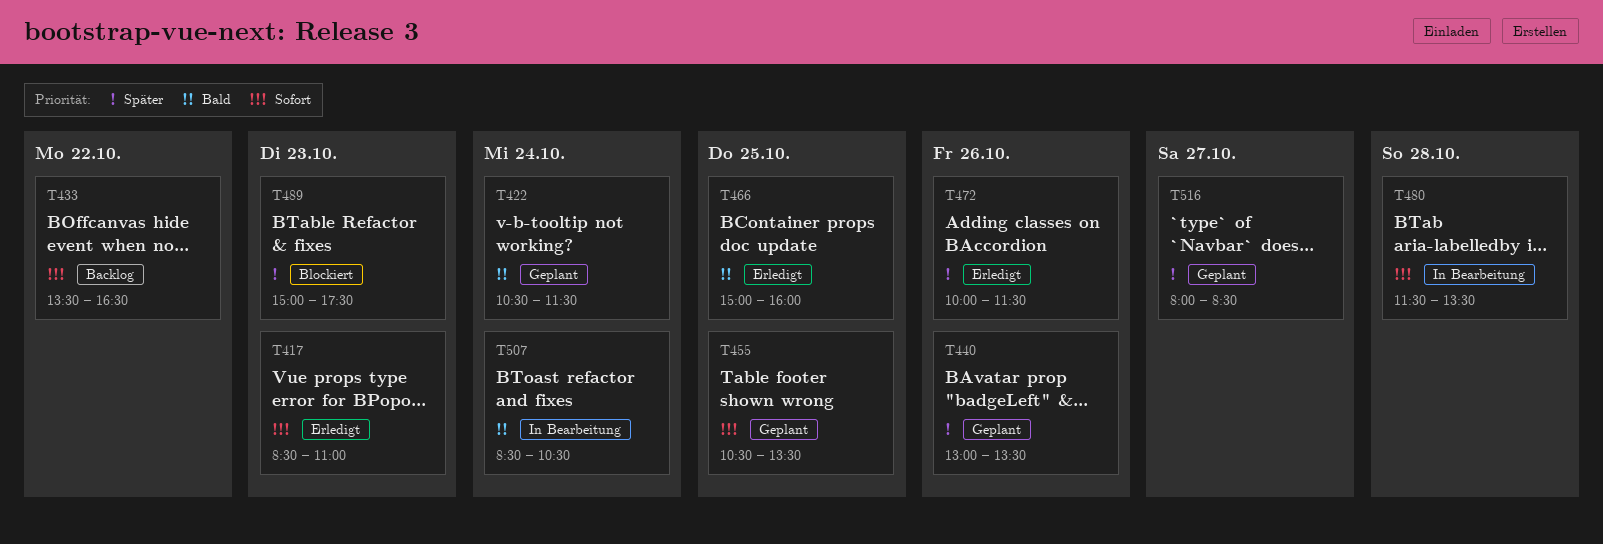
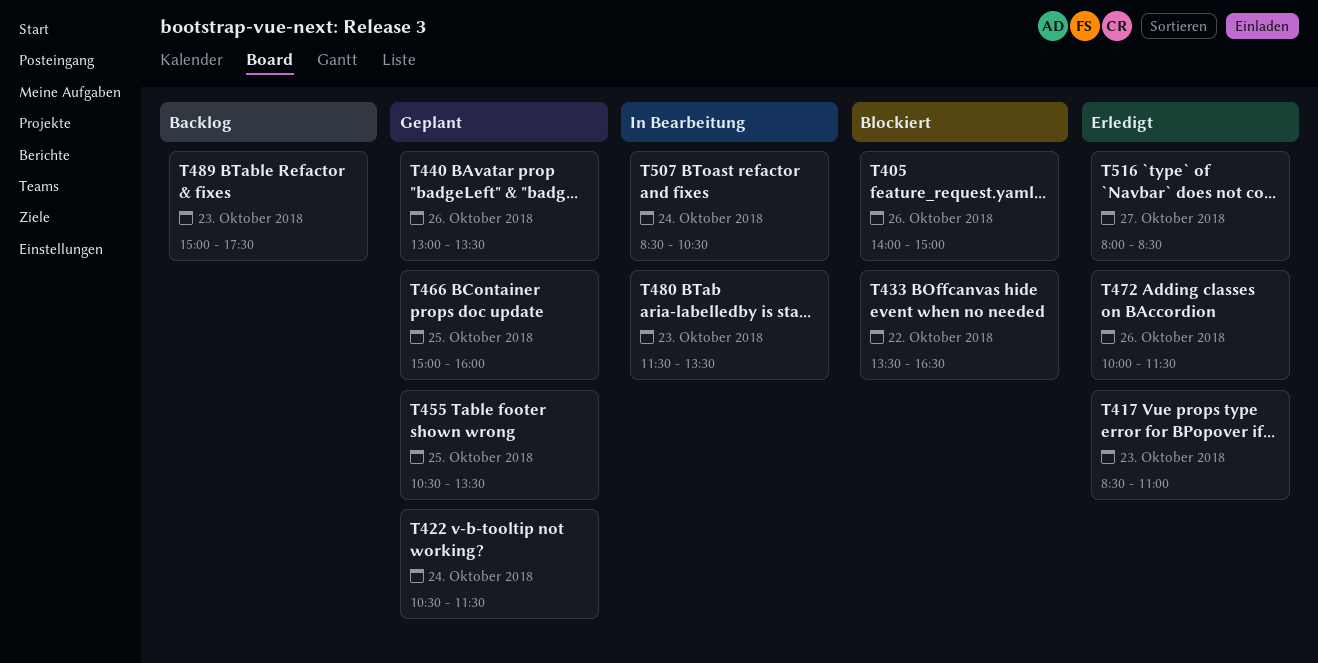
T405: none -> present
T433, status: Backlog -> Blockiert
T466, status: Erledigt -> Geplant
T480, day: Oct 28 -> Oct 23
T489, status: Blockiert -> Backlog
T516, status: Geplant -> Erledigt

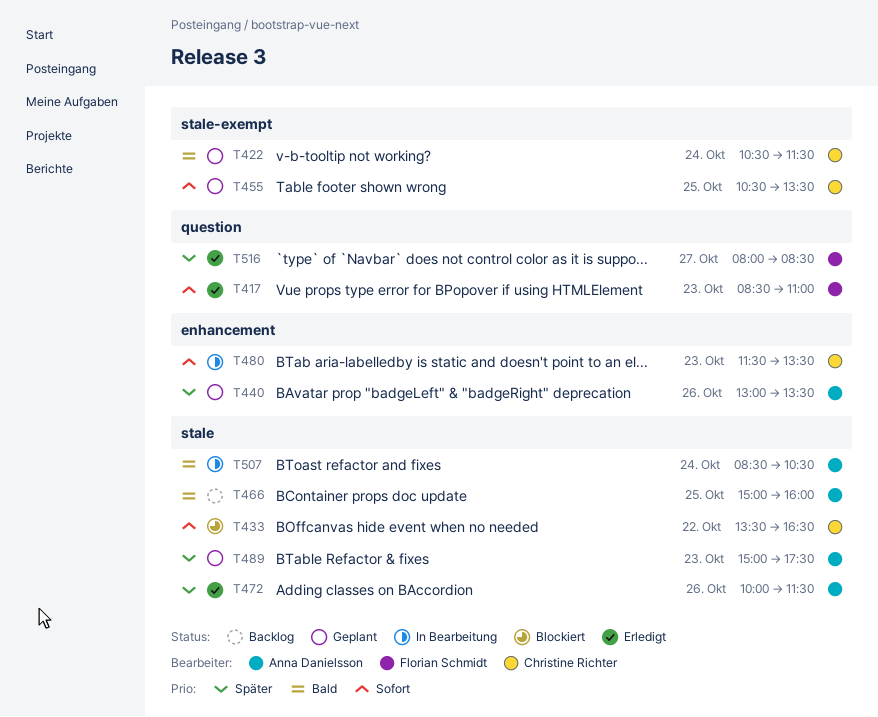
T405: present -> none
T466, status: Geplant -> Backlog
T489, status: Backlog -> Geplant

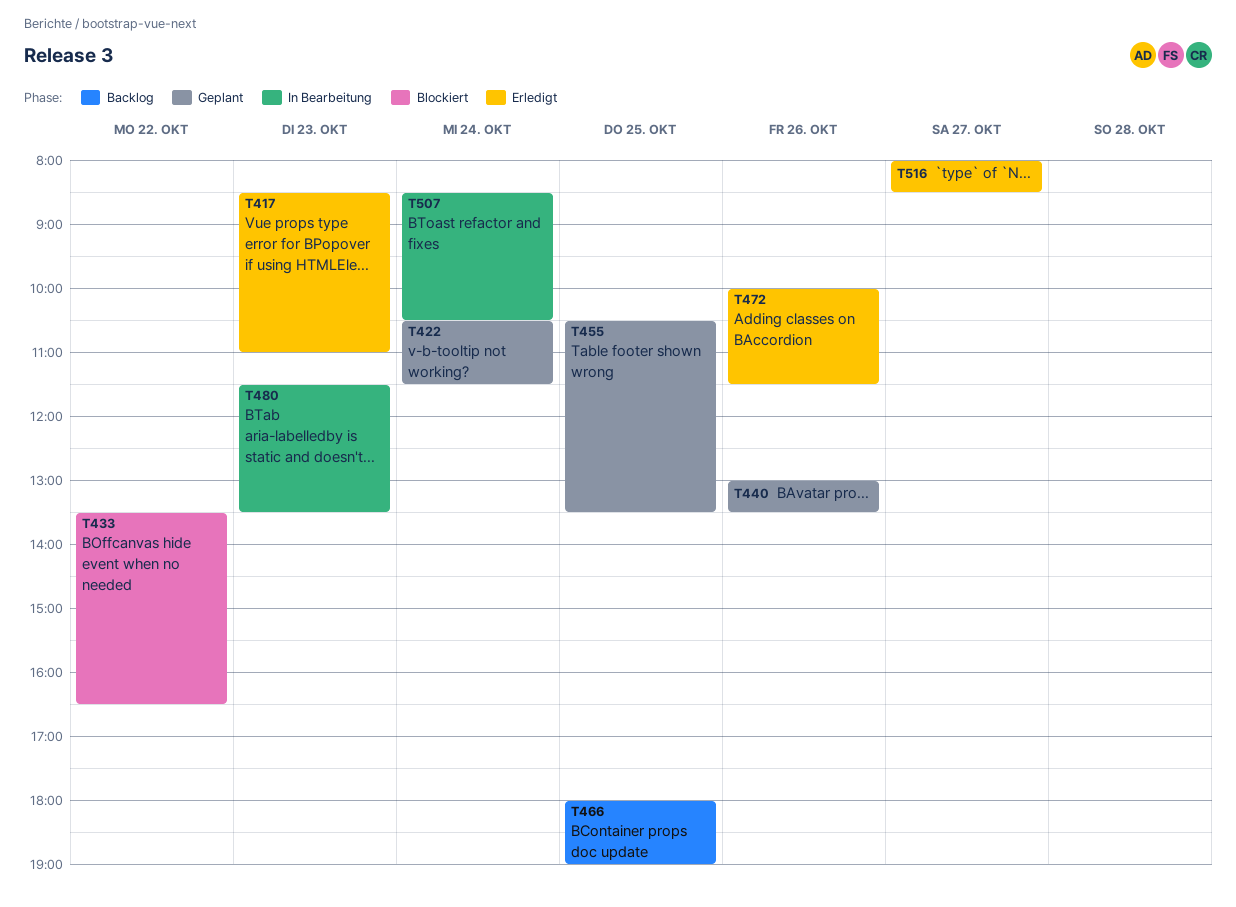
T466, begins: 15:00 -> 18:00
T466, ends: 16:00 -> 19:00
T489: present -> none

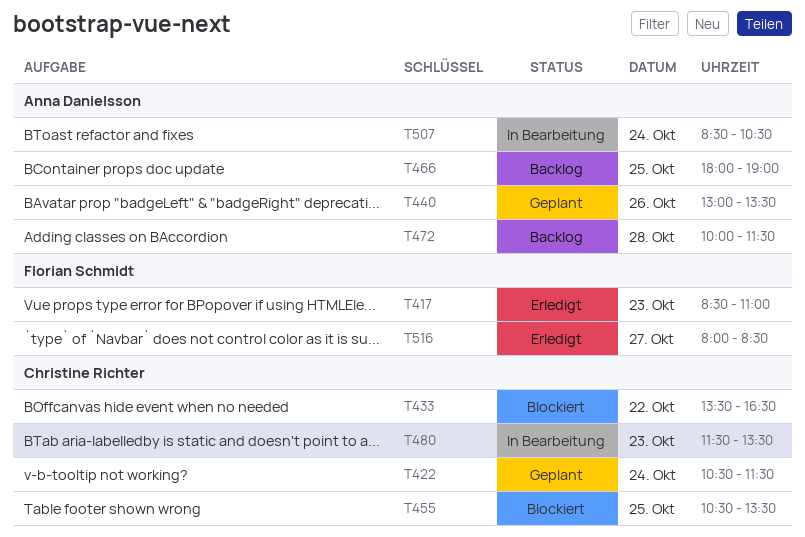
T455, status: Geplant -> Blockiert
T472, status: Erledigt -> Backlog
T472, day: Oct 26 -> Oct 28

